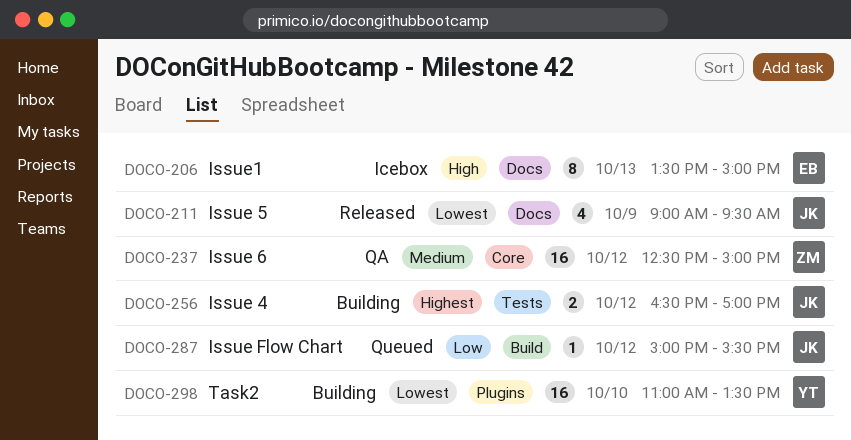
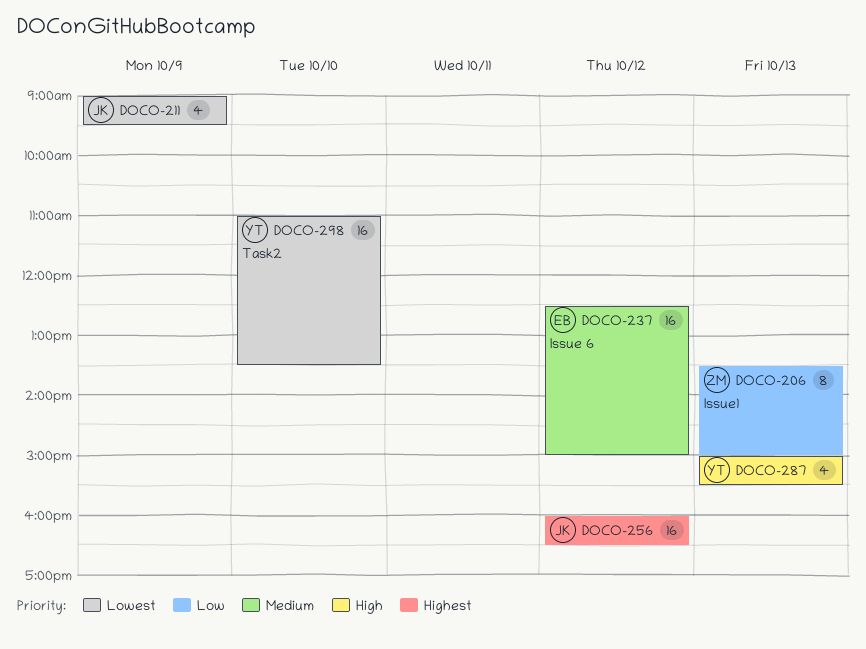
DOCO-206, owner: EB -> ZM
DOCO-206, priority: High -> Low
DOCO-237, owner: ZM -> EB
DOCO-256, estimate: 2 -> 16
DOCO-256, begins: 16:30 -> 16:00
DOCO-256, ends: 17:00 -> 16:30
DOCO-287, owner: JK -> YT
DOCO-287, priority: Low -> High
DOCO-287, estimate: 1 -> 4
DOCO-287, day: Oct 12 -> Oct 13

